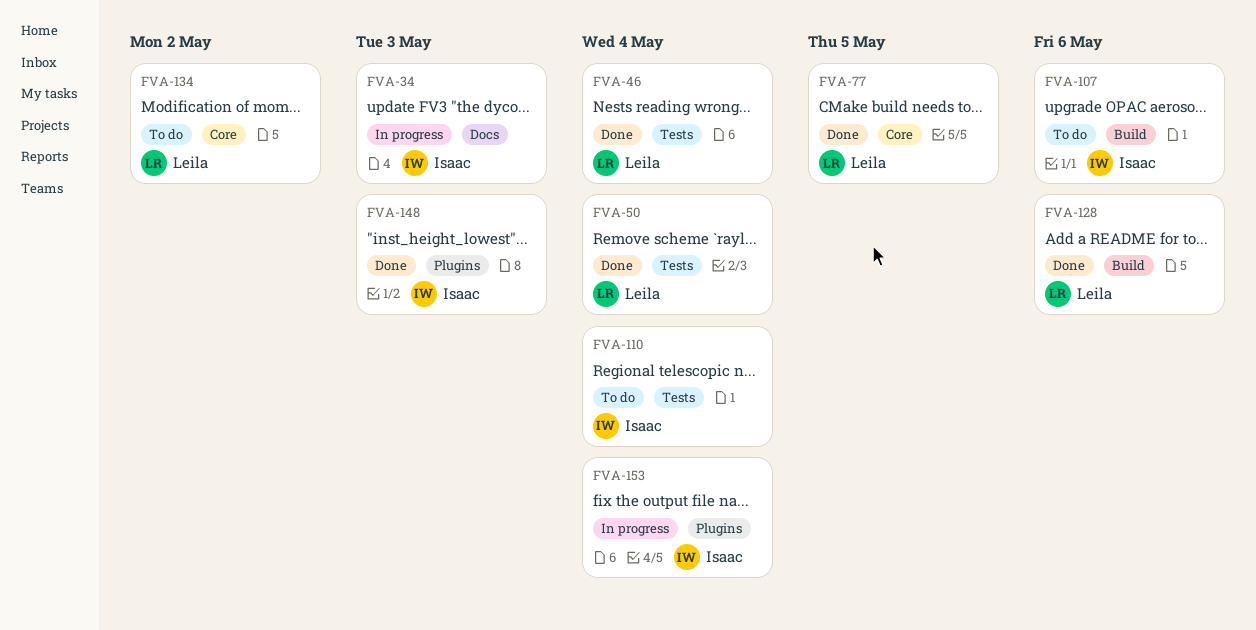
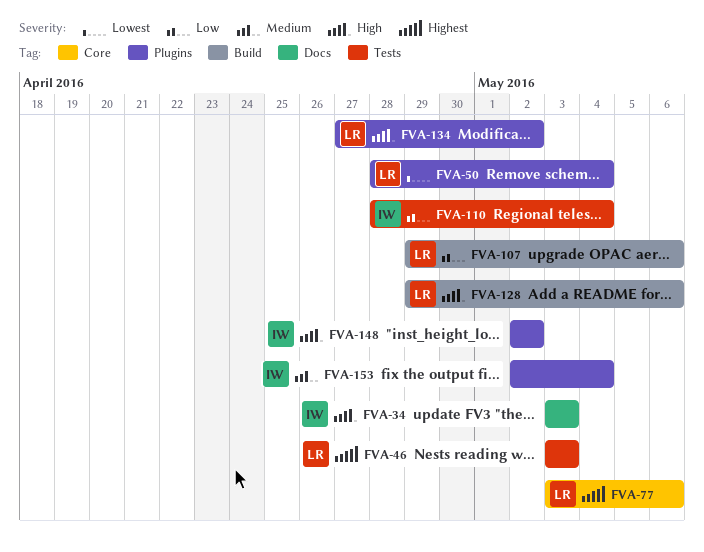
FVA-46, due: May 4 -> May 3
FVA-50, label: Tests -> Plugins
FVA-77, due: May 5 -> May 6
FVA-107, owner: Isaac -> Leila
FVA-134, label: Core -> Plugins
FVA-148, due: May 3 -> May 2

